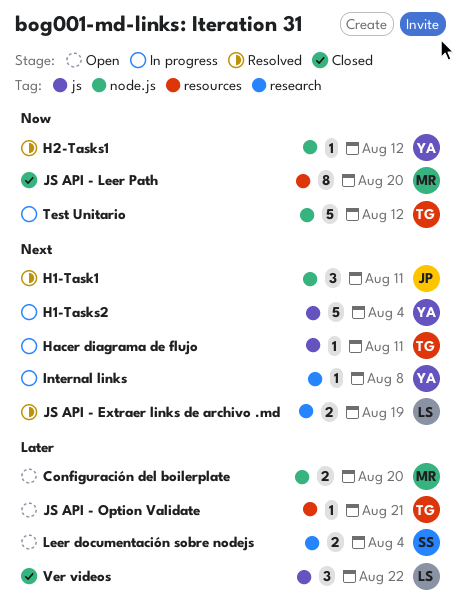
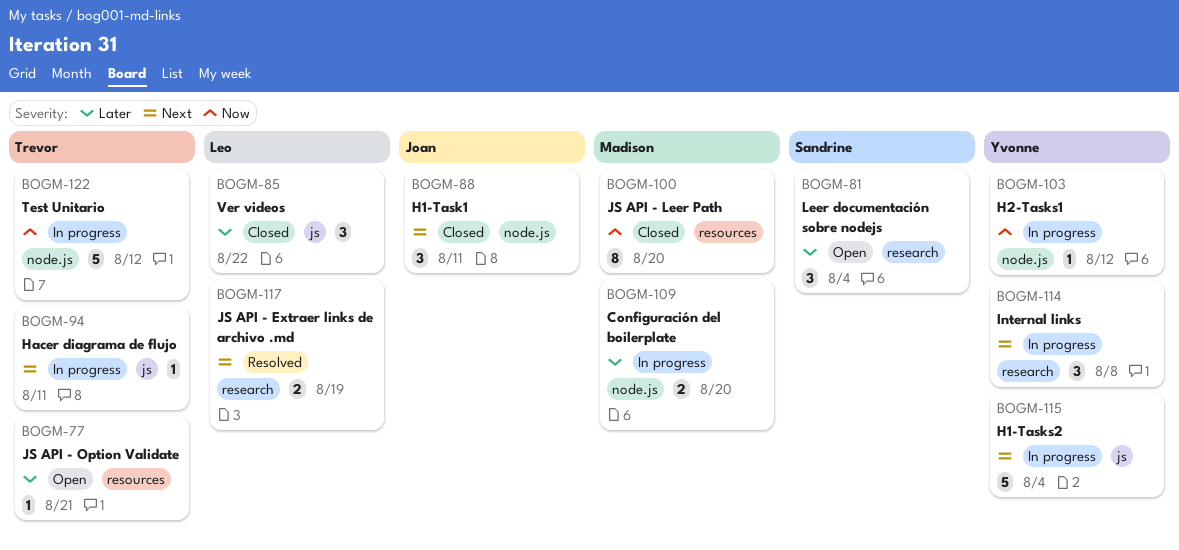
Configuración del boilerplate, status: Open -> In progress
H1-Task1, status: Resolved -> Closed
H2-Tasks1, status: Resolved -> In progress
Internal links, estimate: 1 -> 3
Leer documentación sobre nodejs, estimate: 2 -> 3

